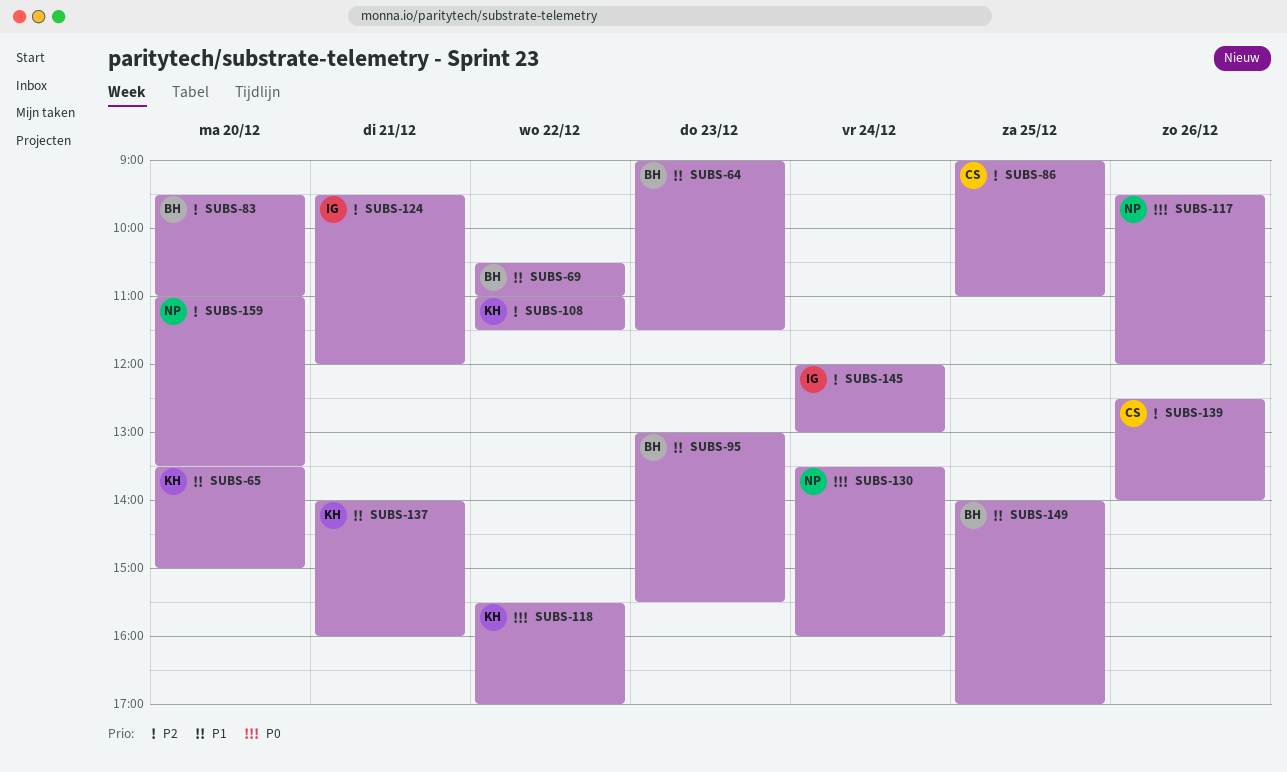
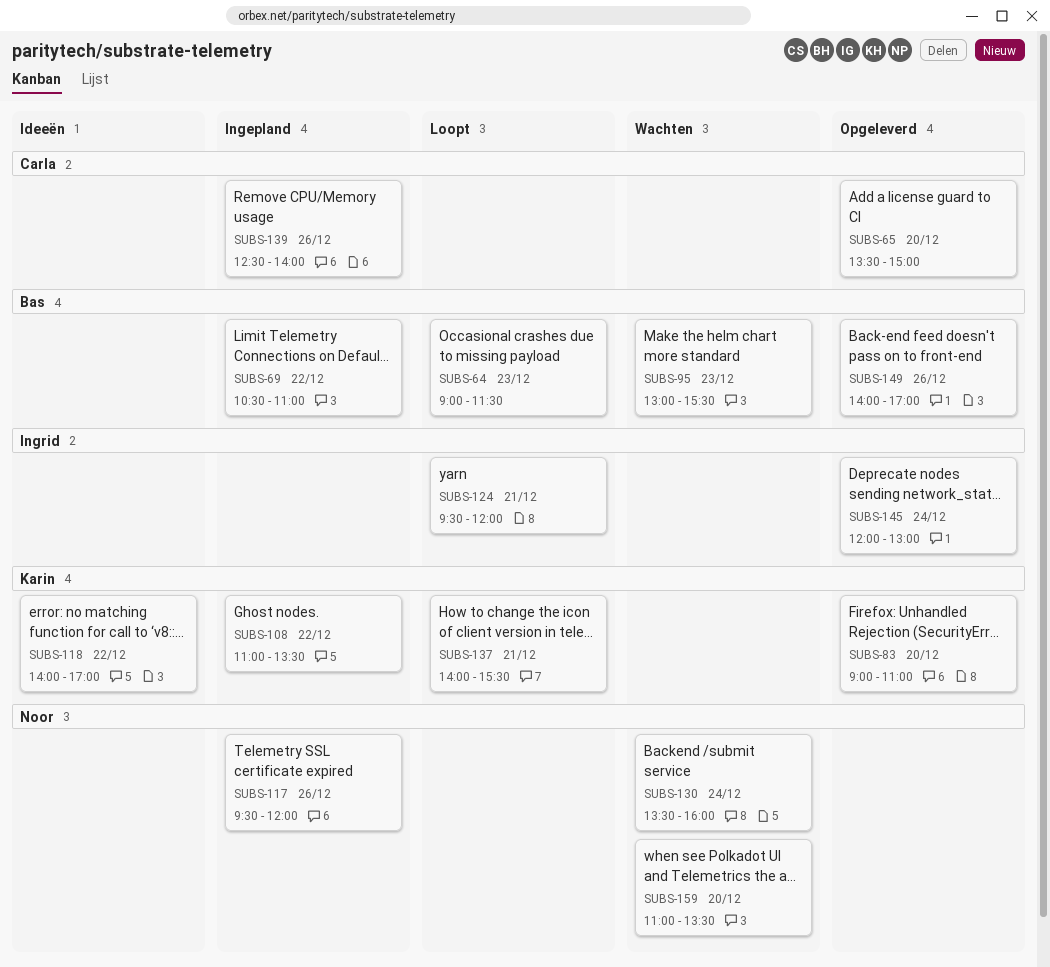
SUBS-65, owner: Karin -> Carla
SUBS-83, owner: Bas -> Karin
SUBS-83, begins: 09:30 -> 09:00
SUBS-86: present -> none
SUBS-108, ends: 11:30 -> 13:30
SUBS-118, begins: 15:30 -> 14:00
SUBS-137, ends: 16:00 -> 15:30
SUBS-149, day: Dec 25 -> Dec 26

